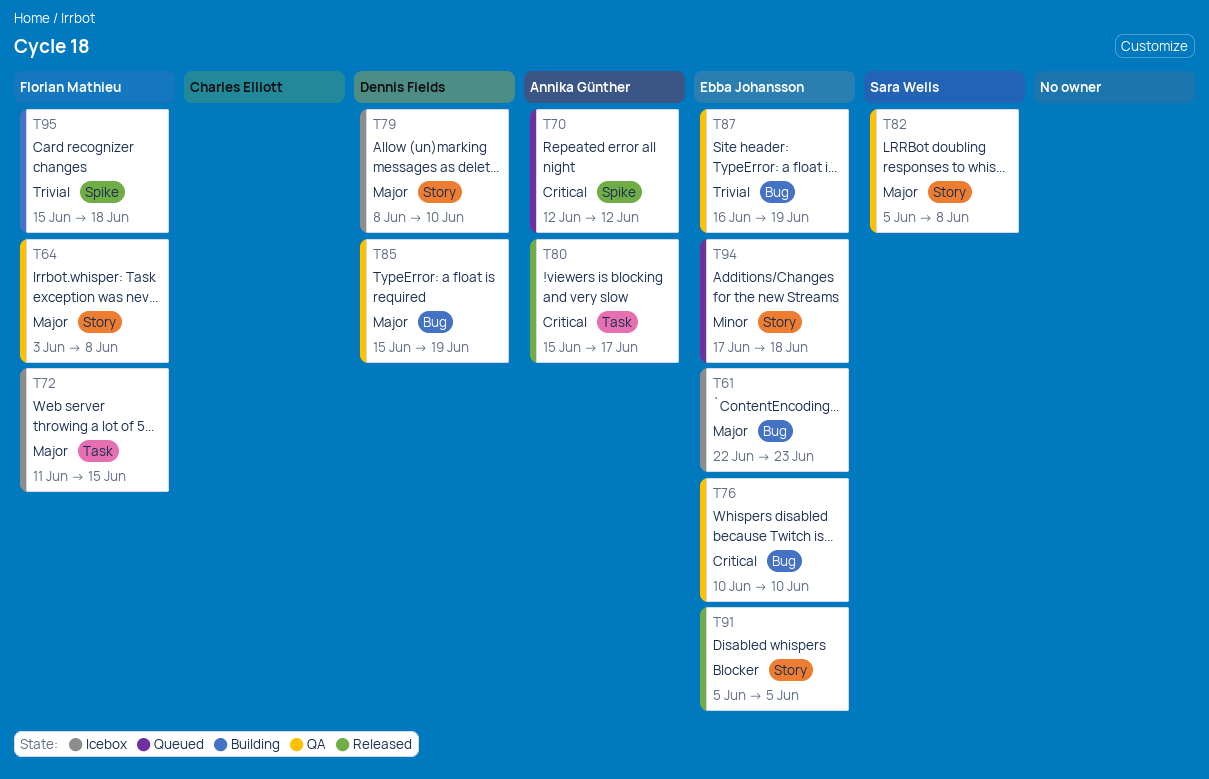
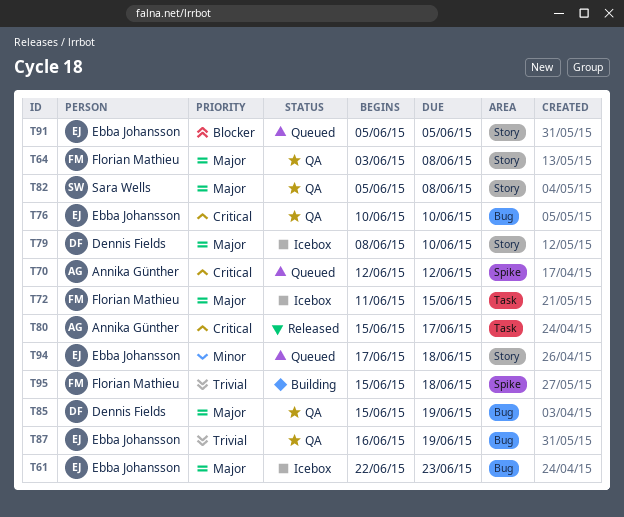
T91, status: Released -> Queued

